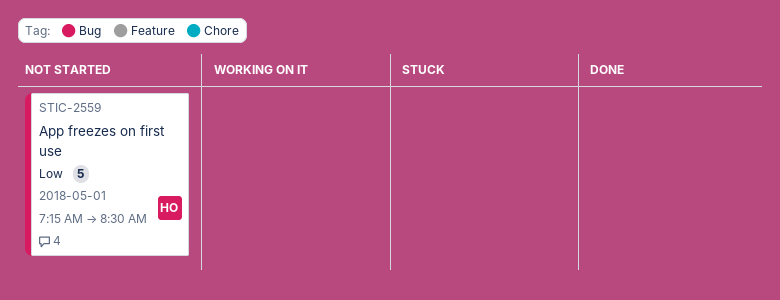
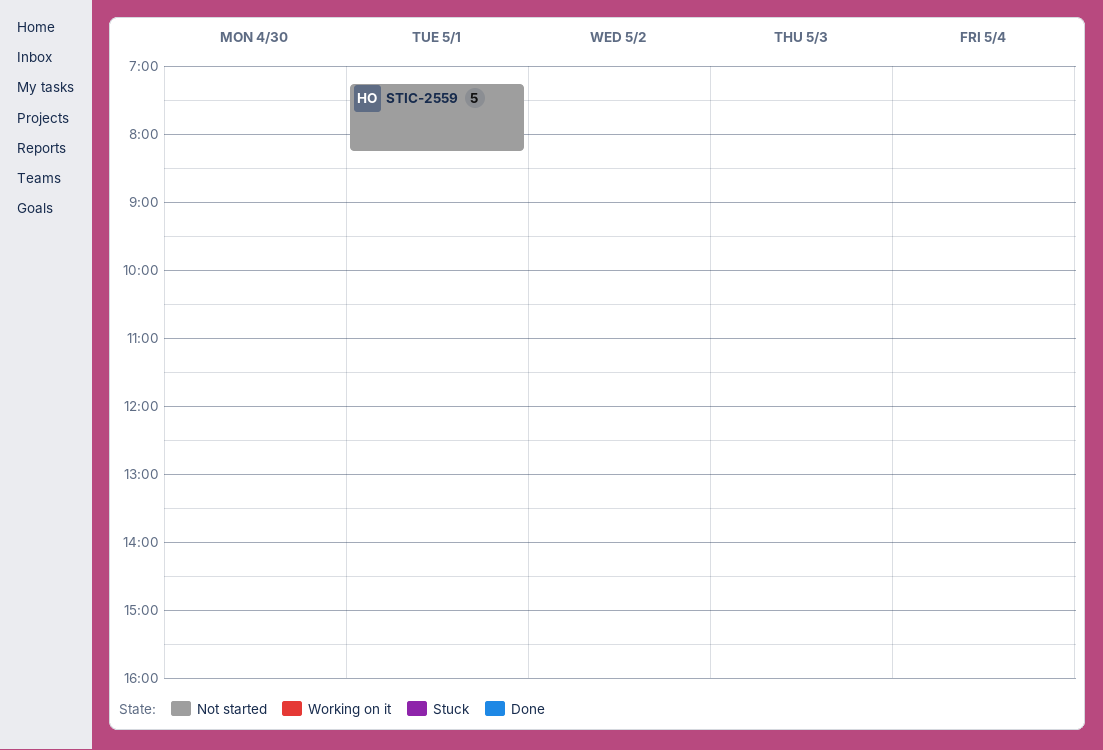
STIC-2559, ends: 08:30 -> 08:15

